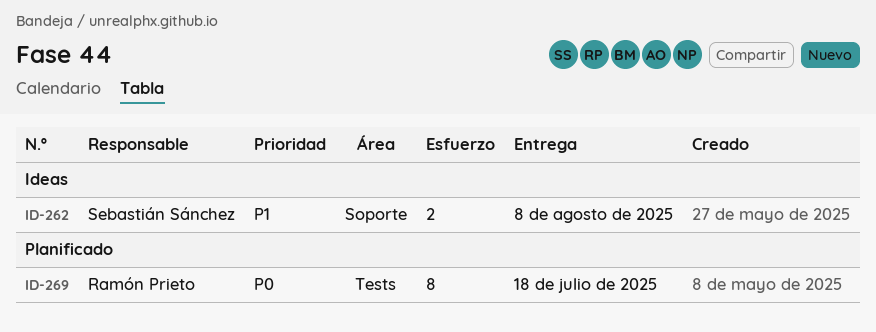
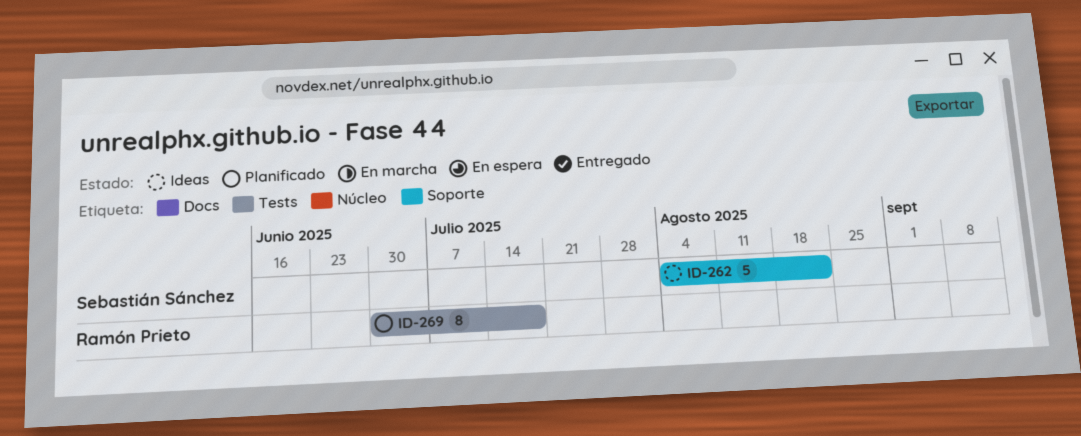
ID-262, estimate: 2 -> 5
ID-262, due: Aug 8 -> Aug 22

